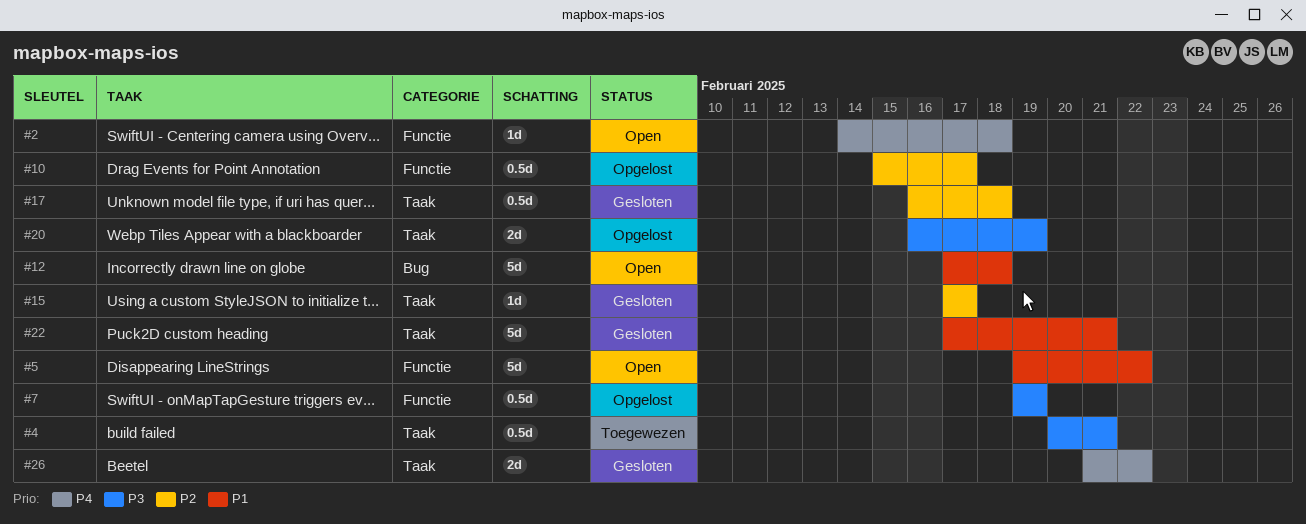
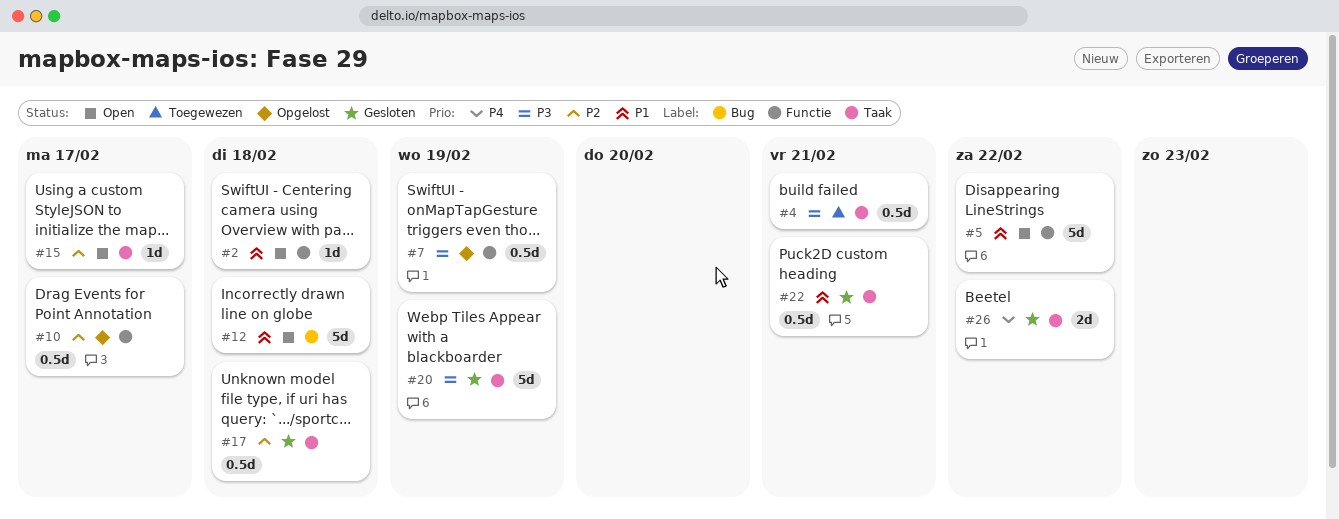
#2, priority: P4 -> P1
#15, status: Gesloten -> Open
#20, status: Opgelost -> Gesloten
#20, estimate: 2d -> 5d
#22, estimate: 5d -> 0.5d

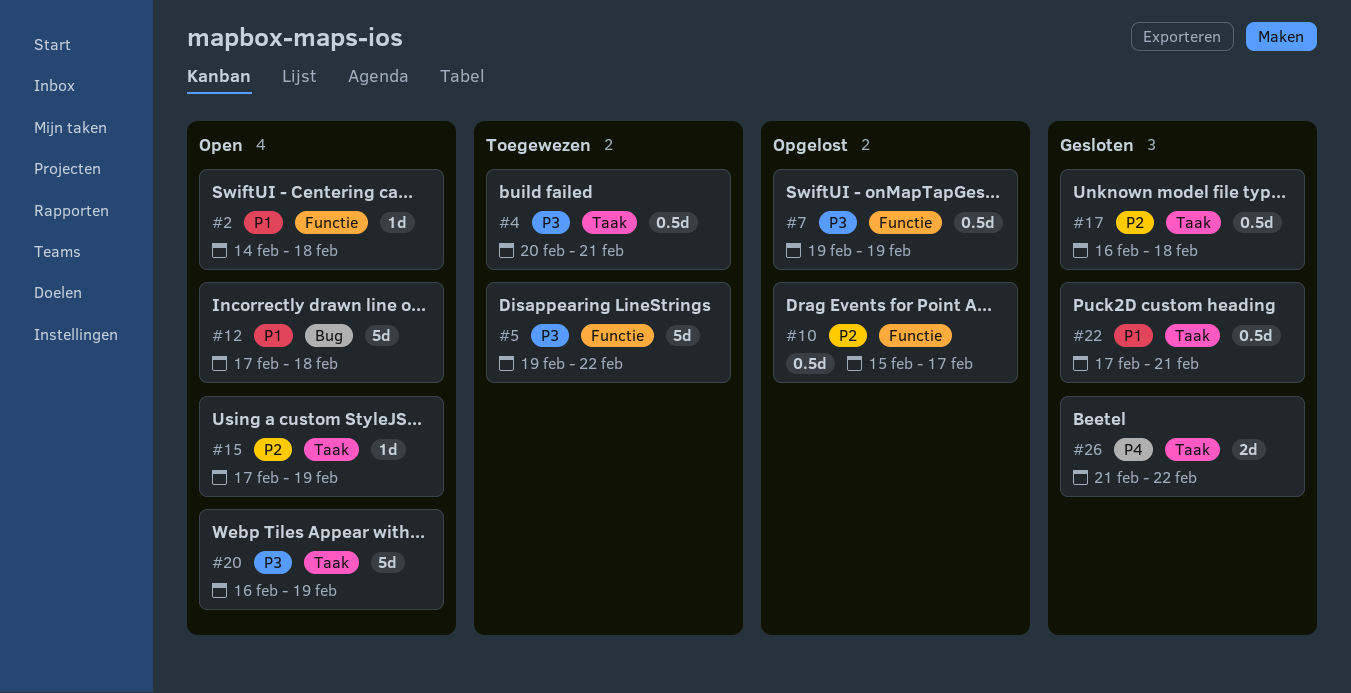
#5, status: Open -> Toegewezen
#5, priority: P1 -> P3
#15, due: Feb 17 -> Feb 19
#20, status: Gesloten -> Open

